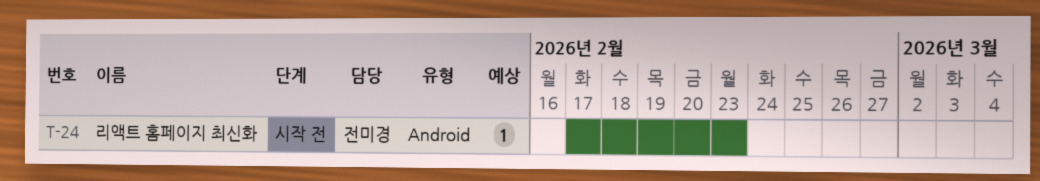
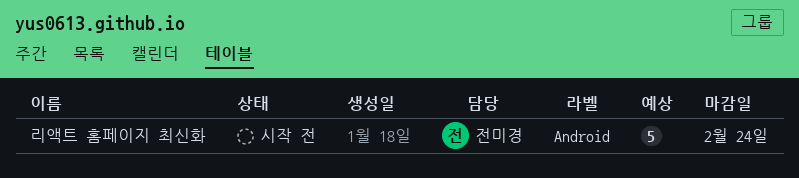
리액트 홈페이지 최신화, estimate: 1 -> 5
리액트 홈페이지 최신화, due: Feb 23 -> Feb 24

